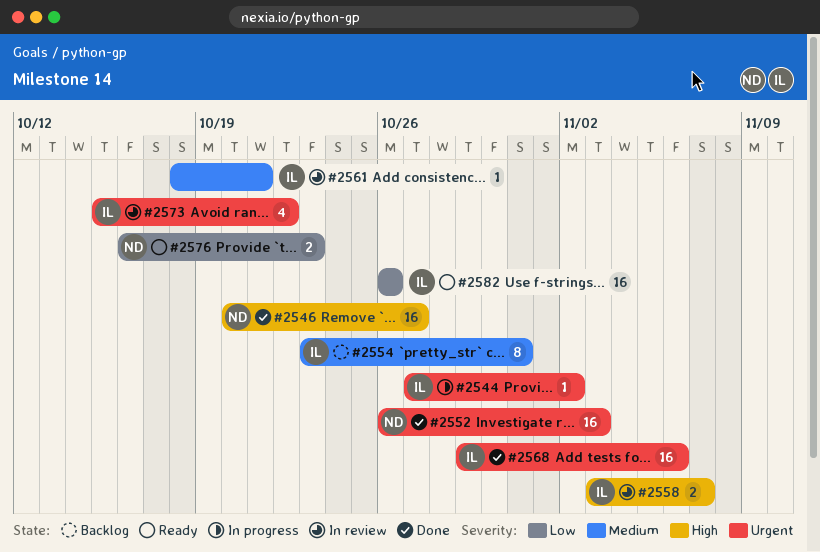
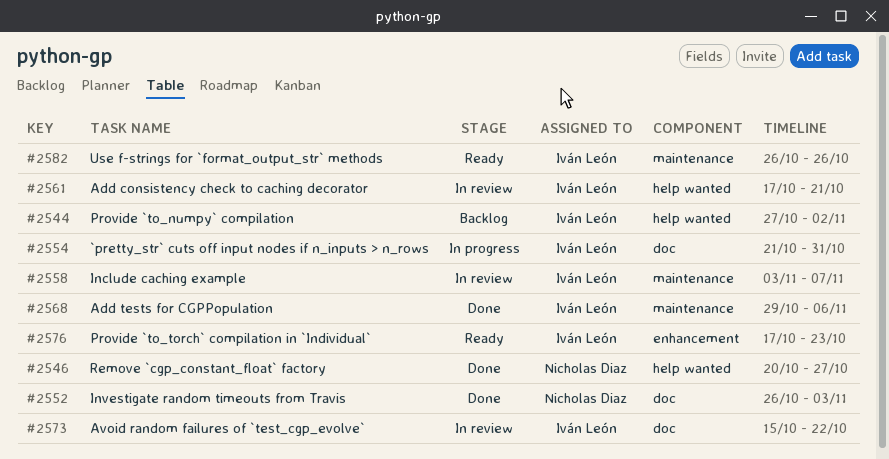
#2544, status: In progress -> Backlog
#2554, status: Backlog -> In progress
#2554, start: Oct 23 -> Oct 21
#2561, start: Oct 18 -> Oct 17
#2576, owner: Nicholas Diaz -> Iván León
#2576, start: Oct 16 -> Oct 17

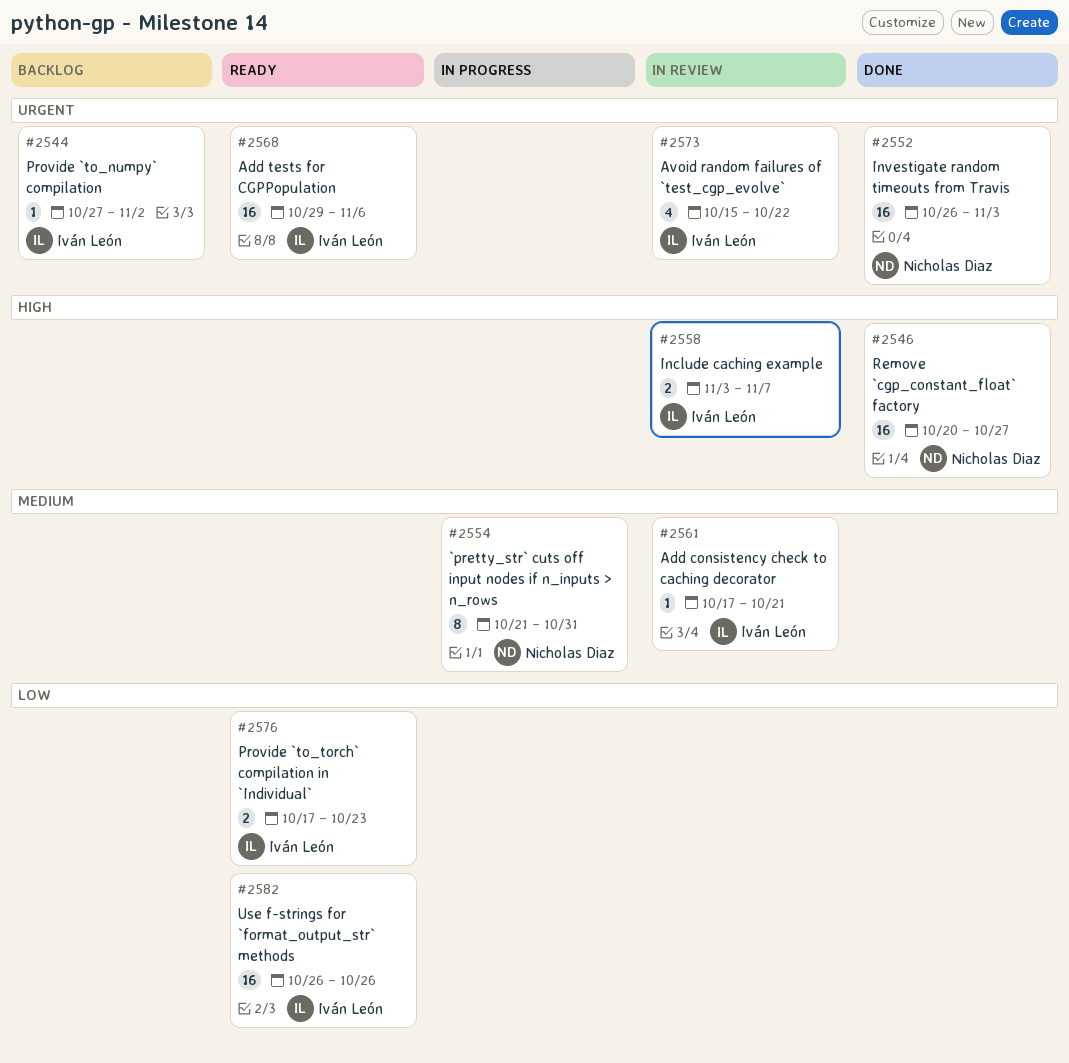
#2554, owner: Iván León -> Nicholas Diaz
#2568, status: Done -> Ready

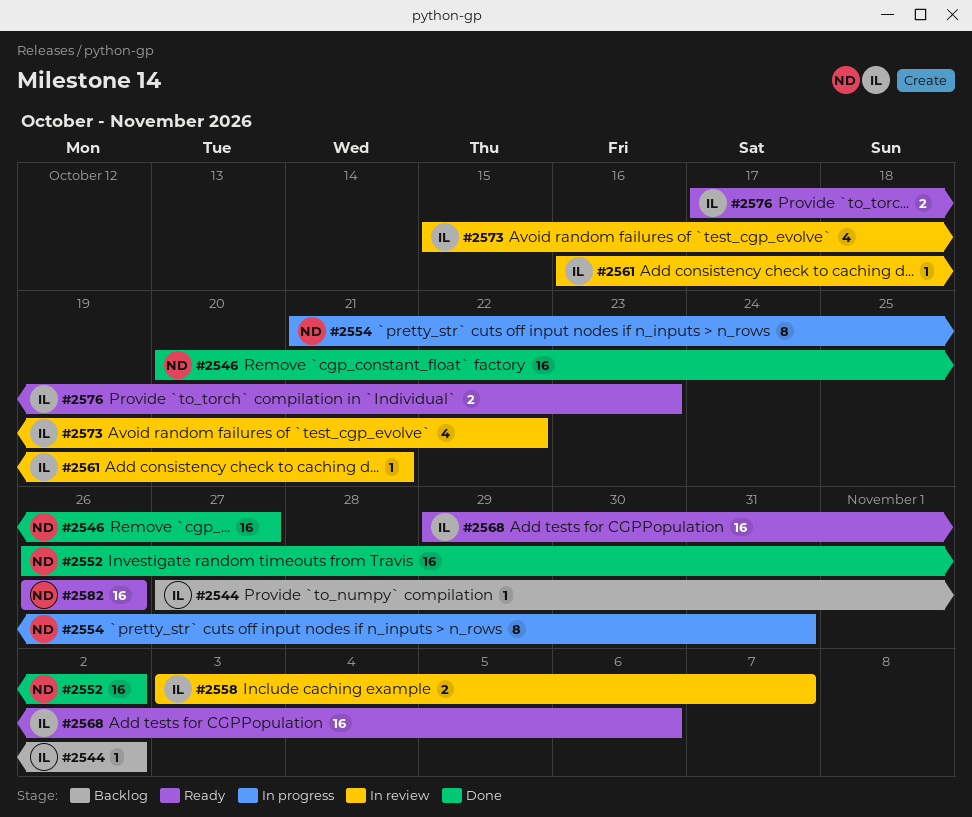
#2552, due: Nov 3 -> Nov 2
#2561, start: Oct 17 -> Oct 16
#2582, owner: Iván León -> Nicholas Diaz

